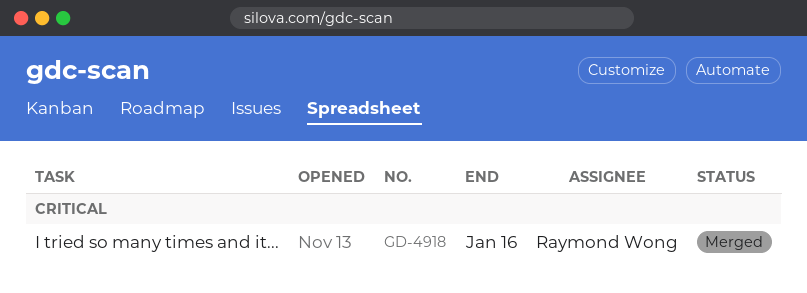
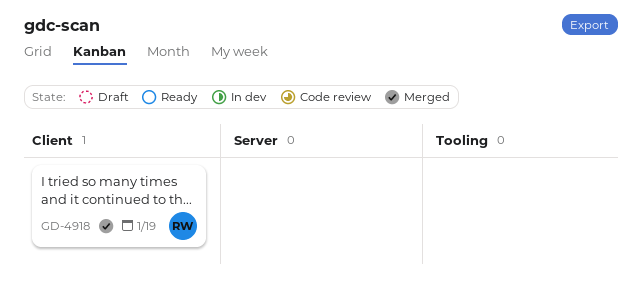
GD-4918, due: Jan 16 -> Jan 19

